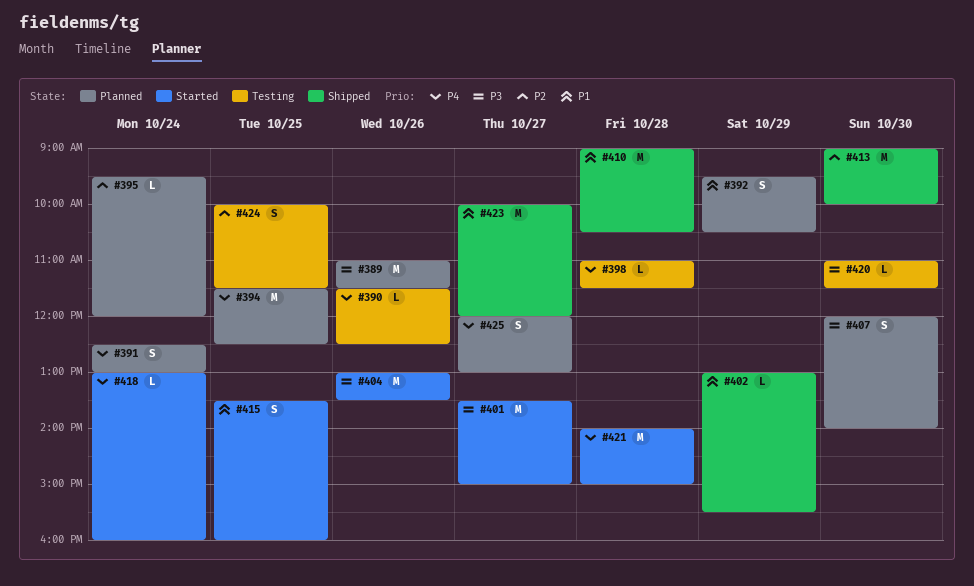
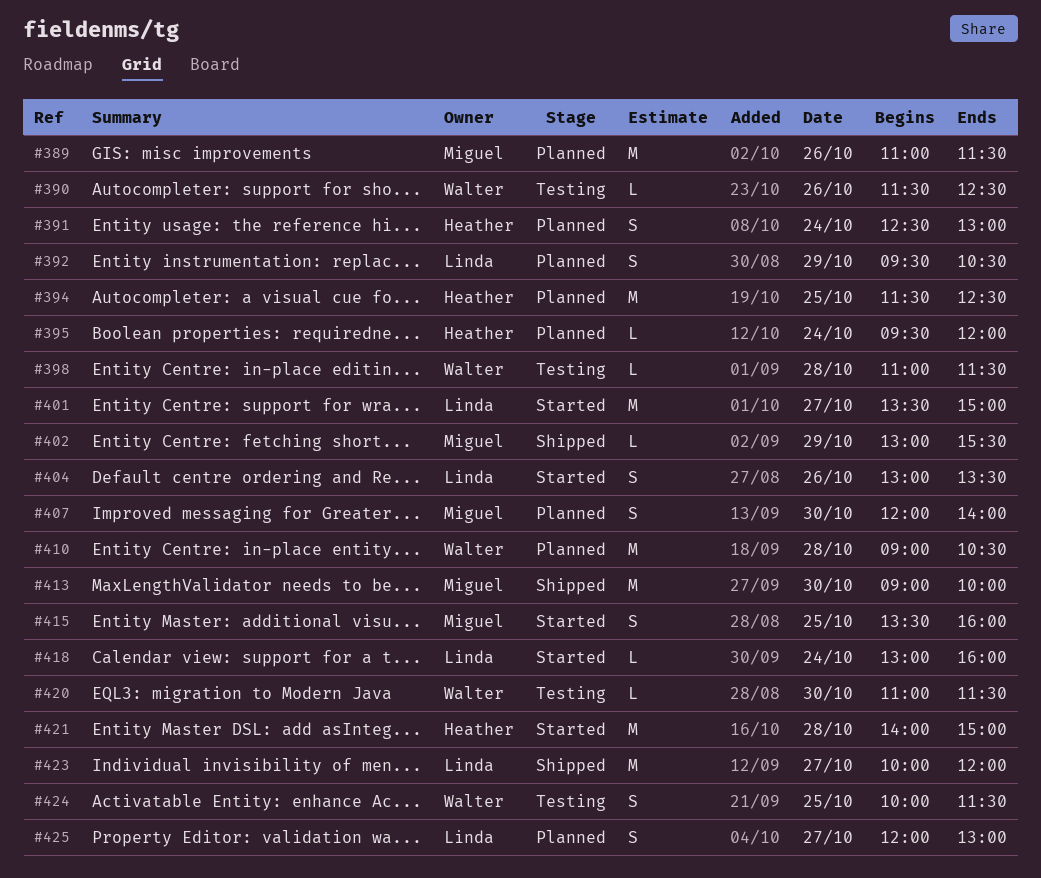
#404, estimate: M -> S
#410, status: Shipped -> Planned

